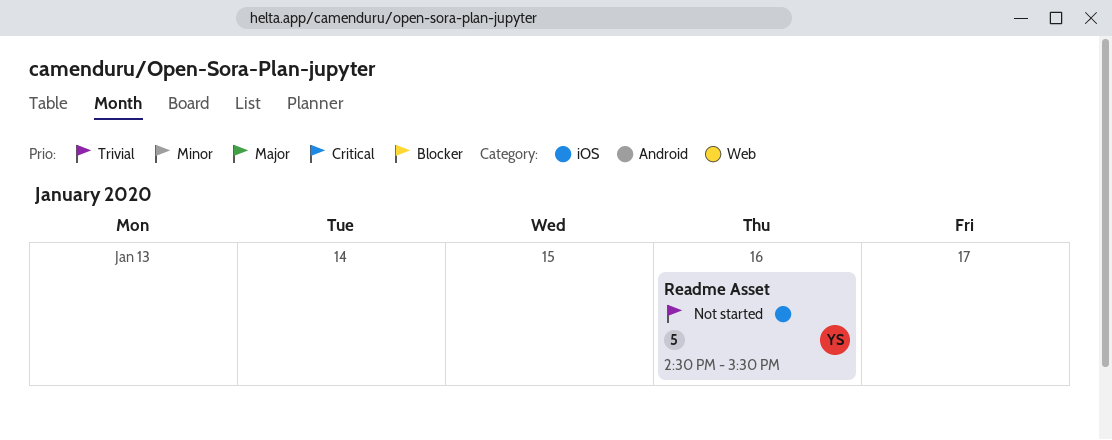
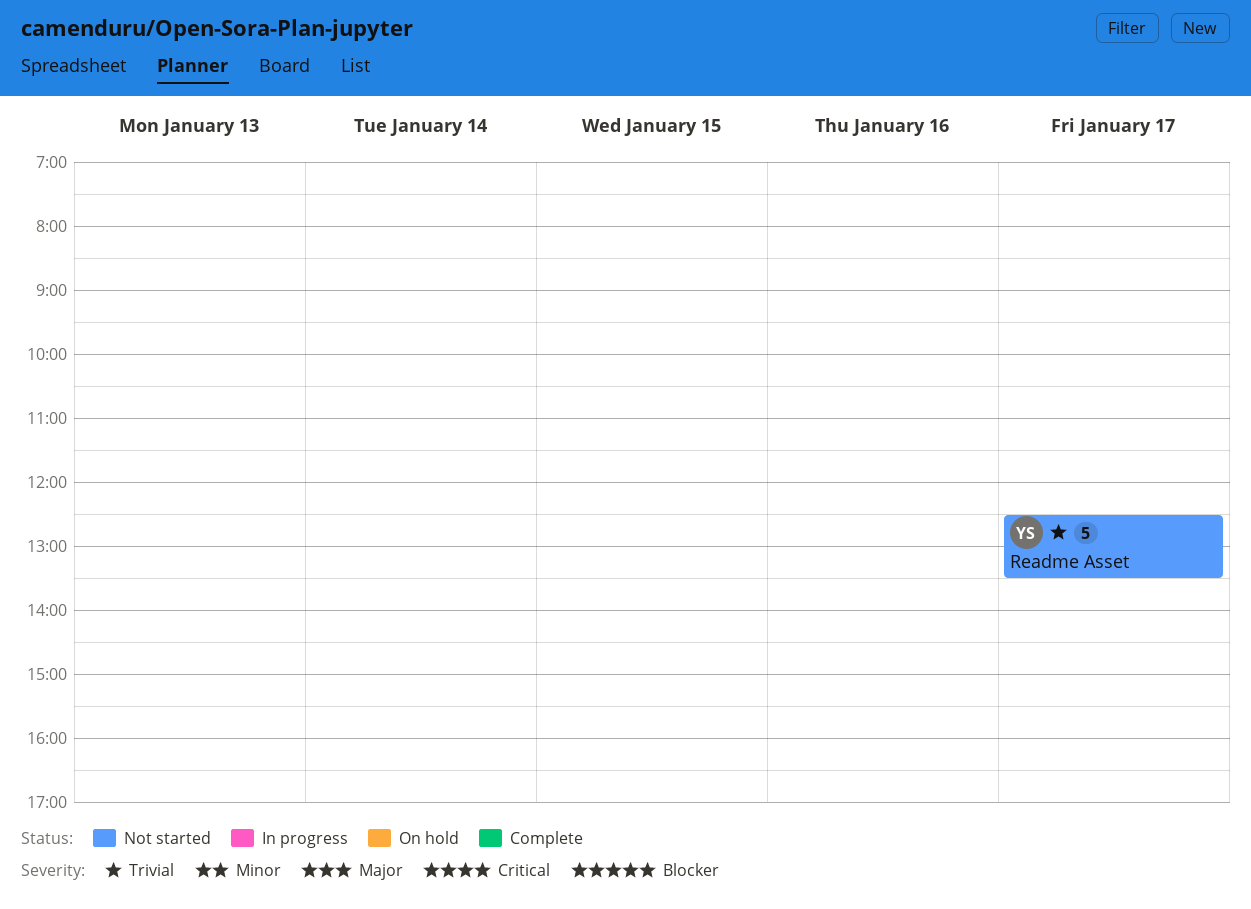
Readme Asset, day: Jan 16 -> Jan 17
Readme Asset, begins: 14:30 -> 12:30
Readme Asset, ends: 15:30 -> 13:30

